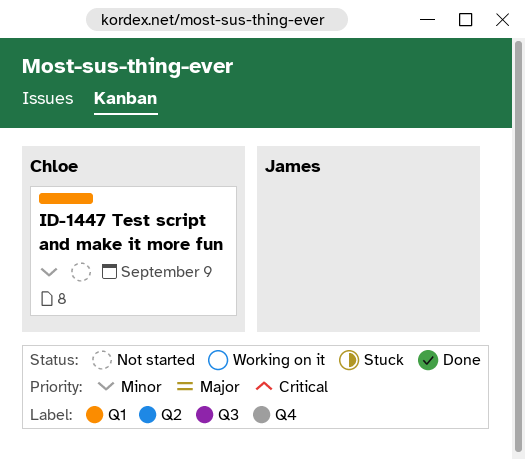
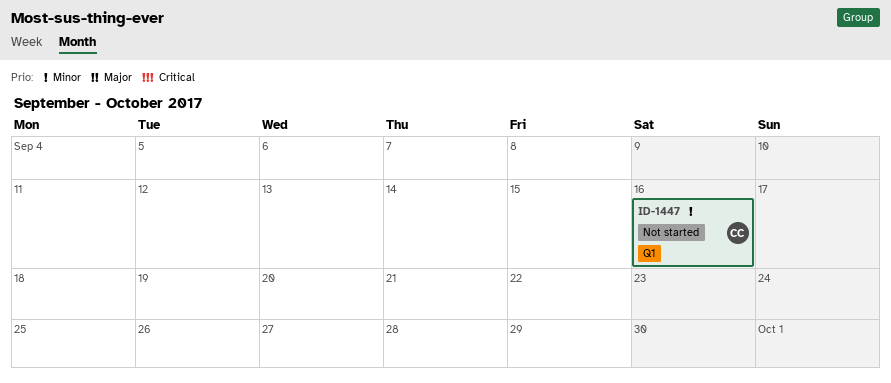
ID-1447, due: Sep 9 -> Sep 16

